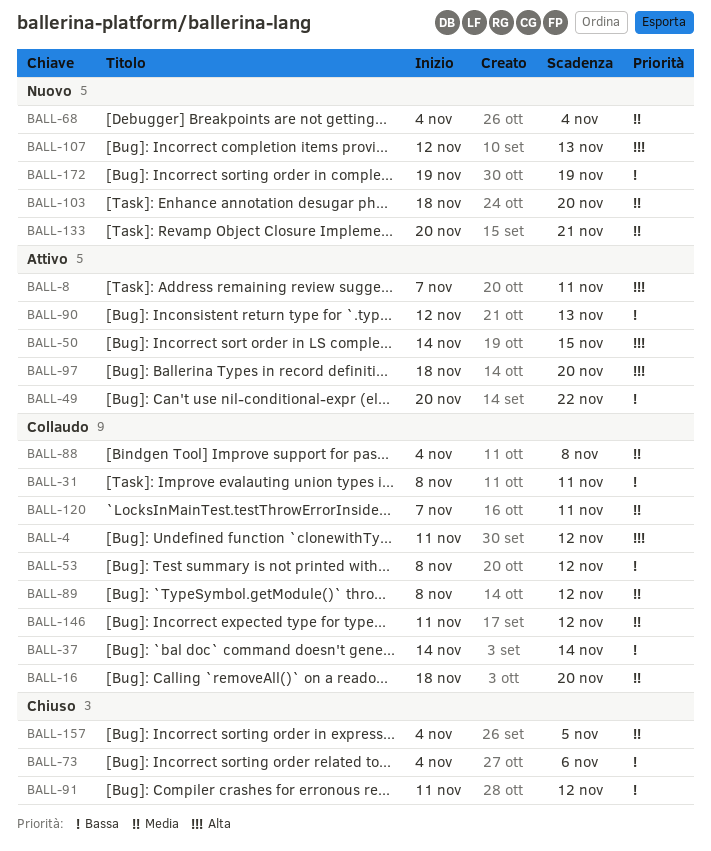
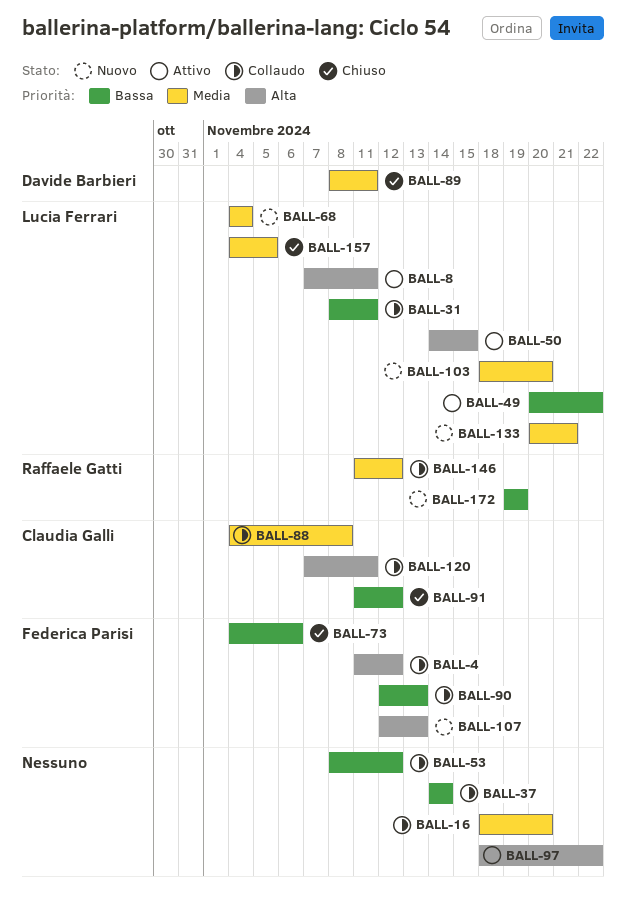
BALL-89, status: Collaudo -> Chiuso
BALL-89, due: Nov 12 -> Nov 11
BALL-90, status: Attivo -> Collaudo
BALL-97, due: Nov 20 -> Nov 22
BALL-120, priority: Media -> Alta

